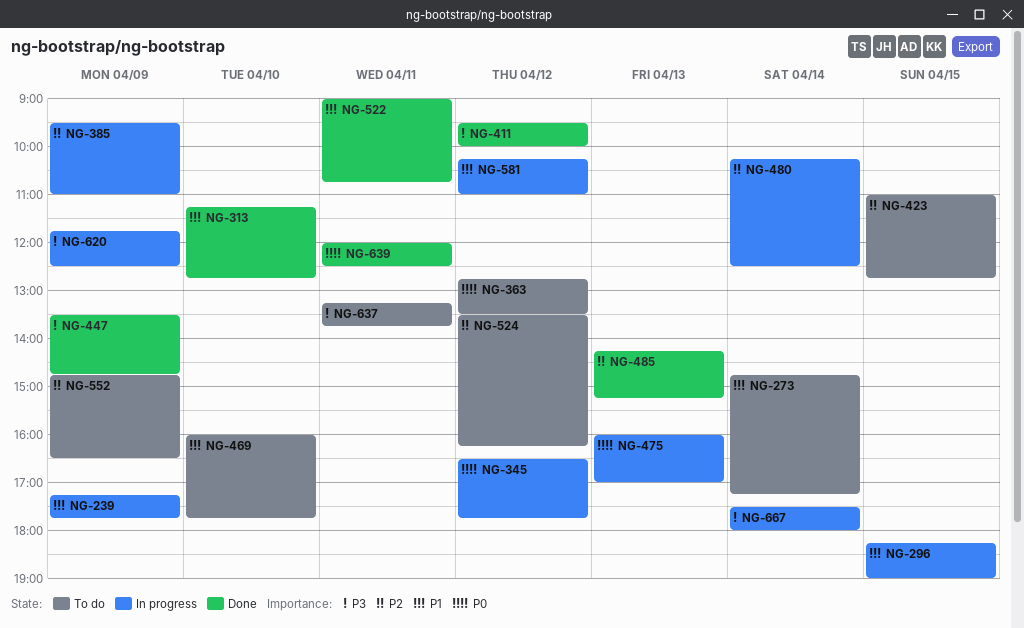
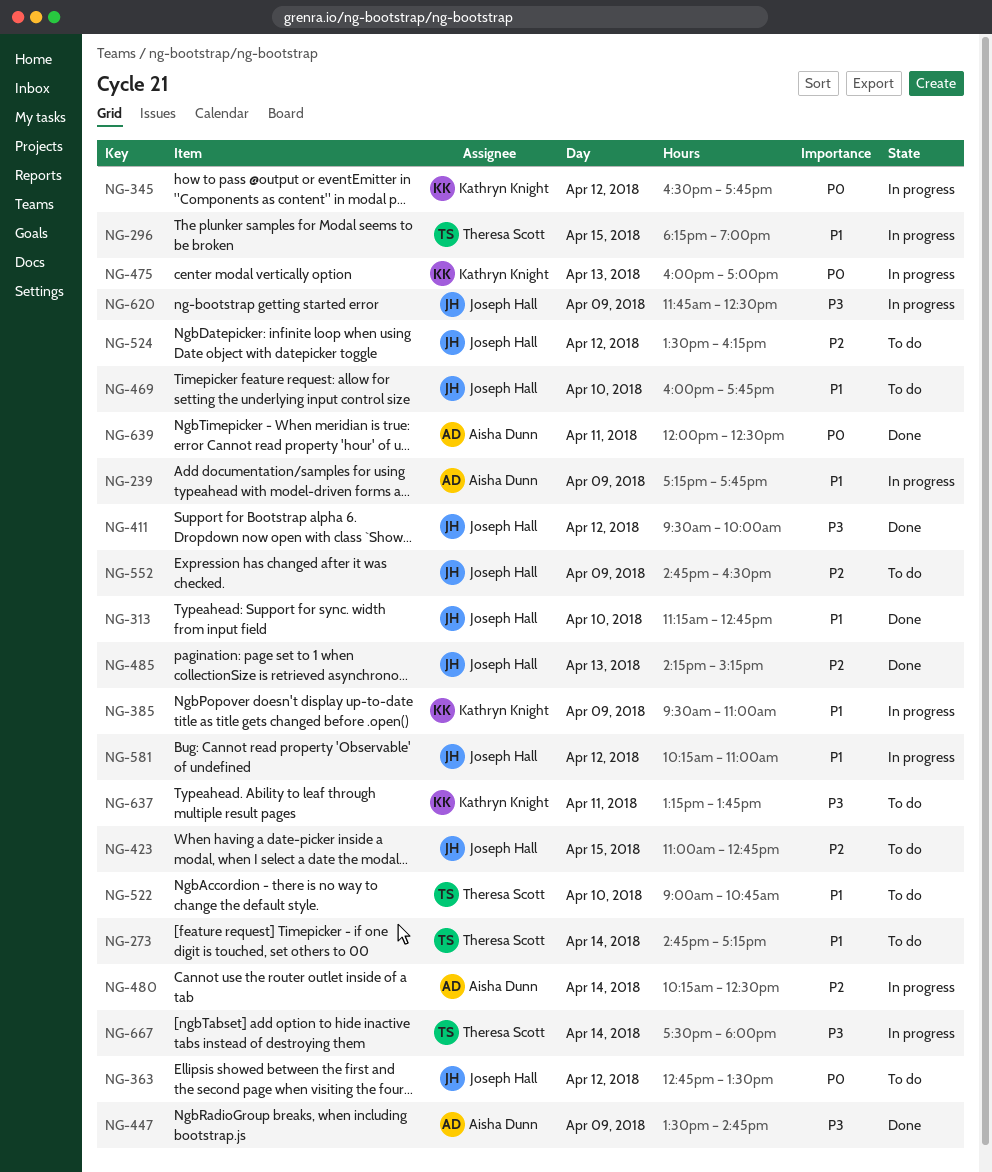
NG-385, priority: P2 -> P1
NG-522, status: Done -> To do
NG-522, day: Apr 11 -> Apr 10

